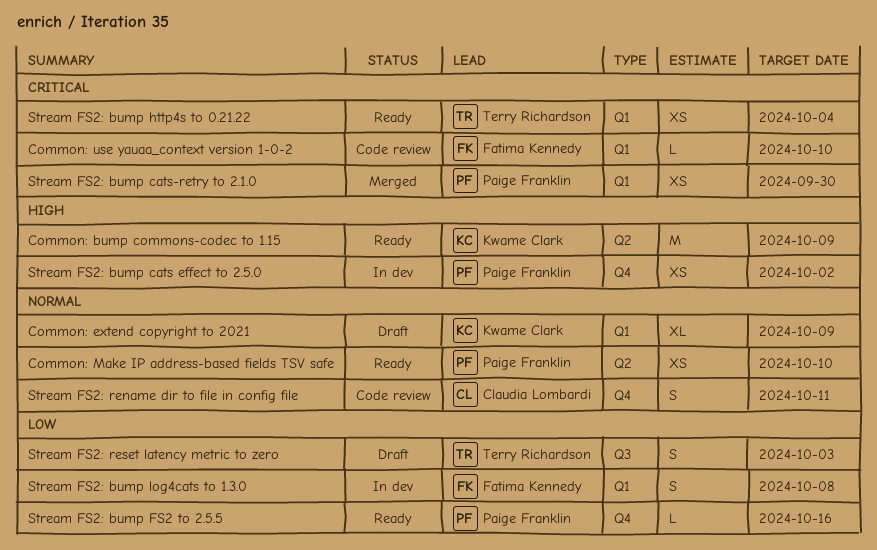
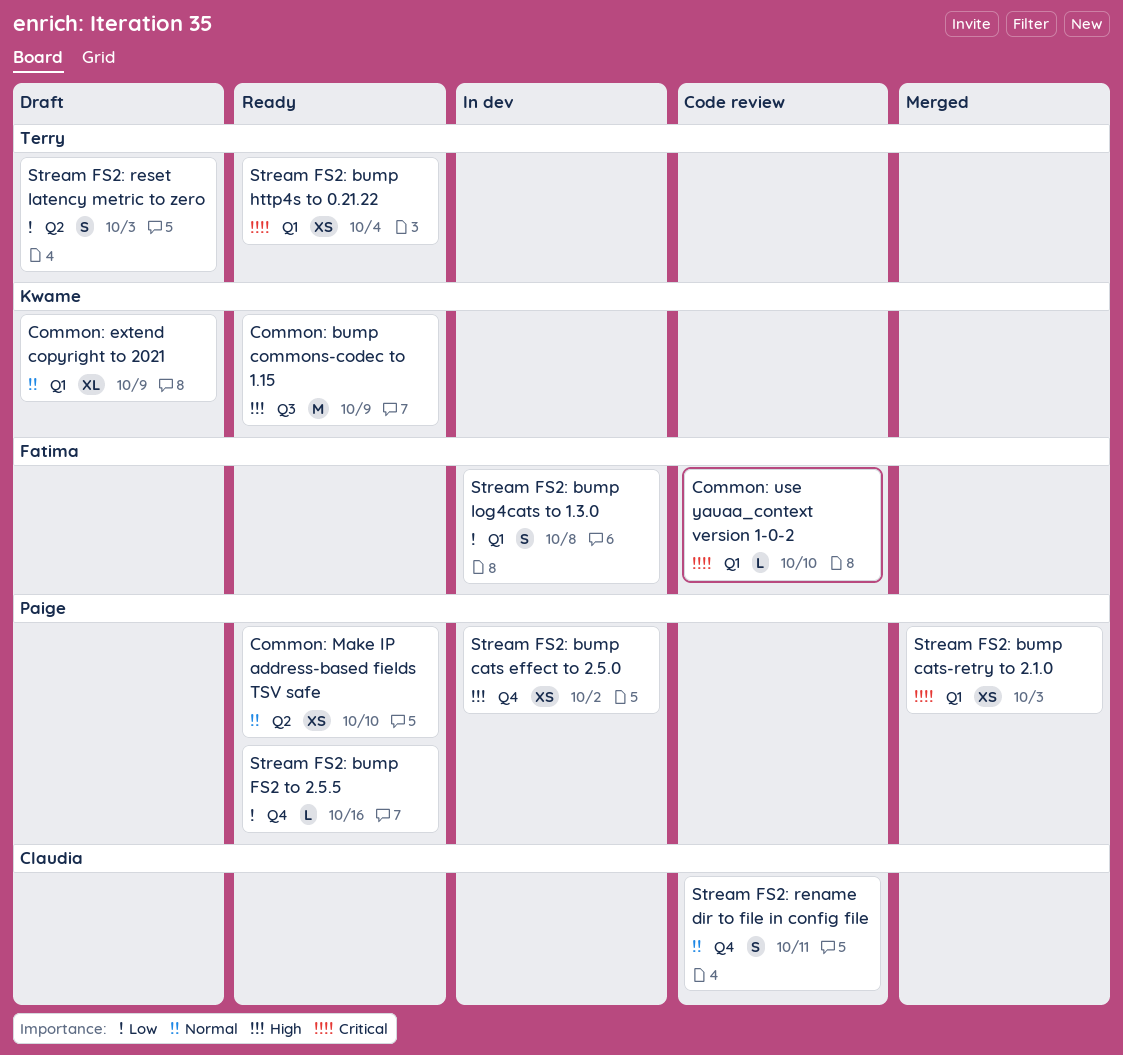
Common: bump commons-codec to 1.15, label: Q2 -> Q3
Stream FS2: bump cats-retry to 2.1.0, due: Sep 30 -> Oct 3
Stream FS2: reset latency metric to zero, label: Q3 -> Q2

